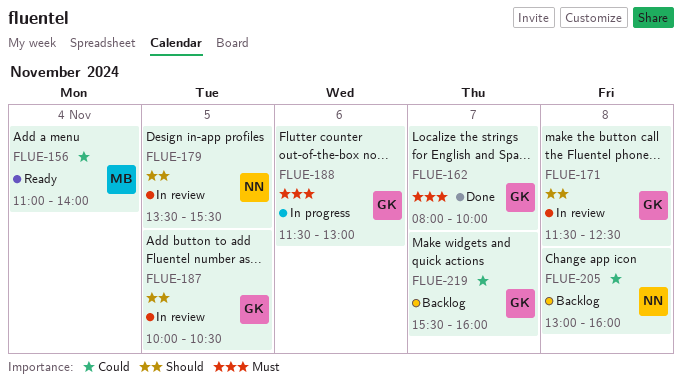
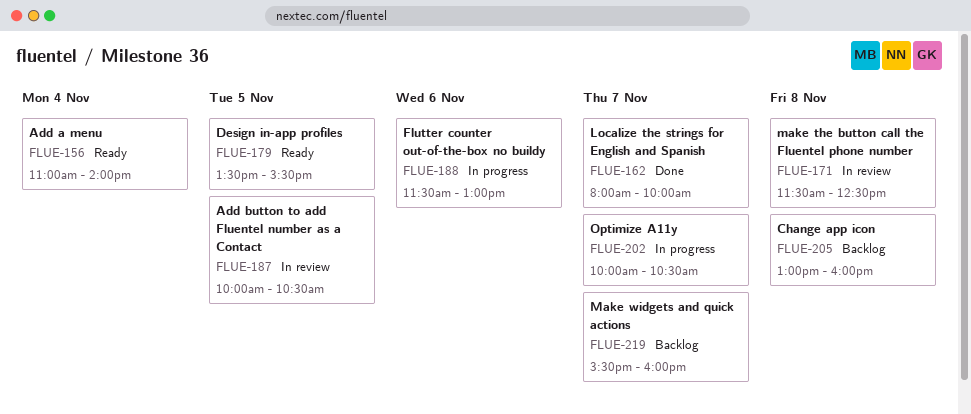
FLUE-179, status: In review -> Ready
FLUE-202: none -> present

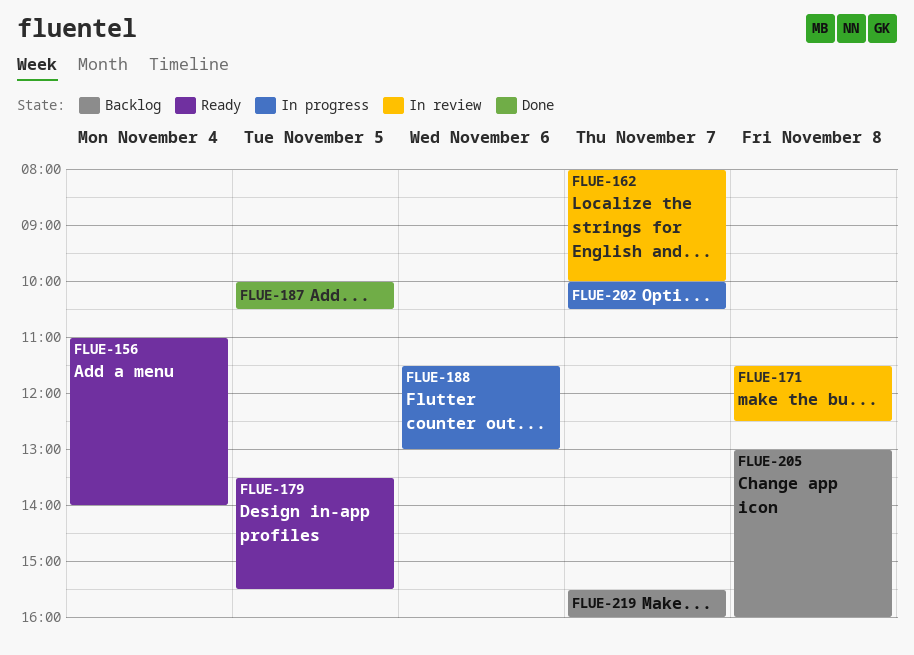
FLUE-162, status: Done -> In review
FLUE-187, status: In review -> Done

